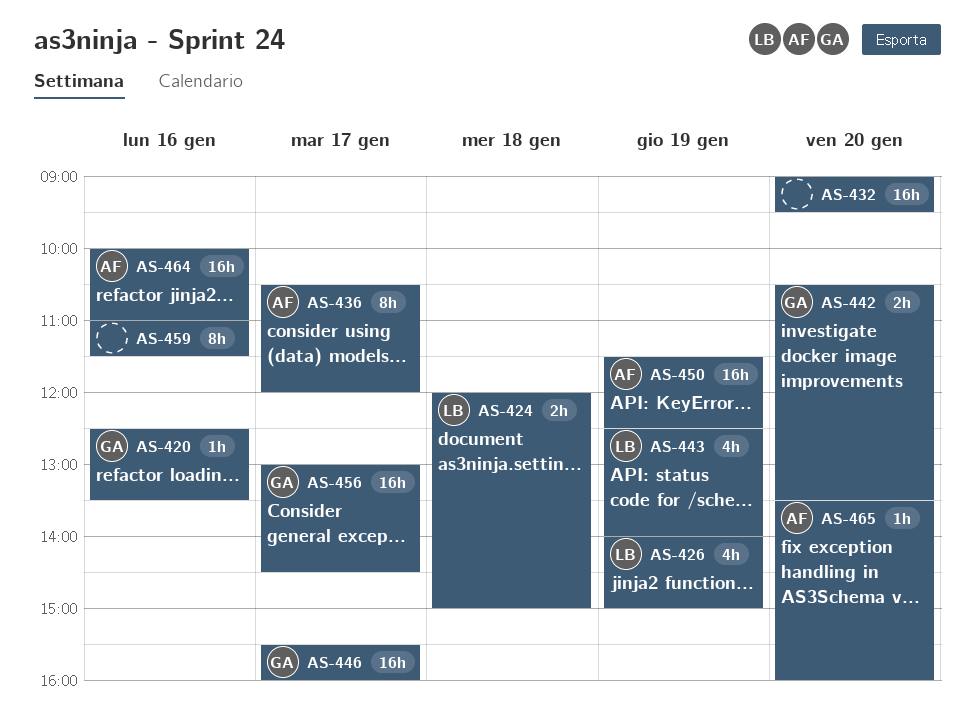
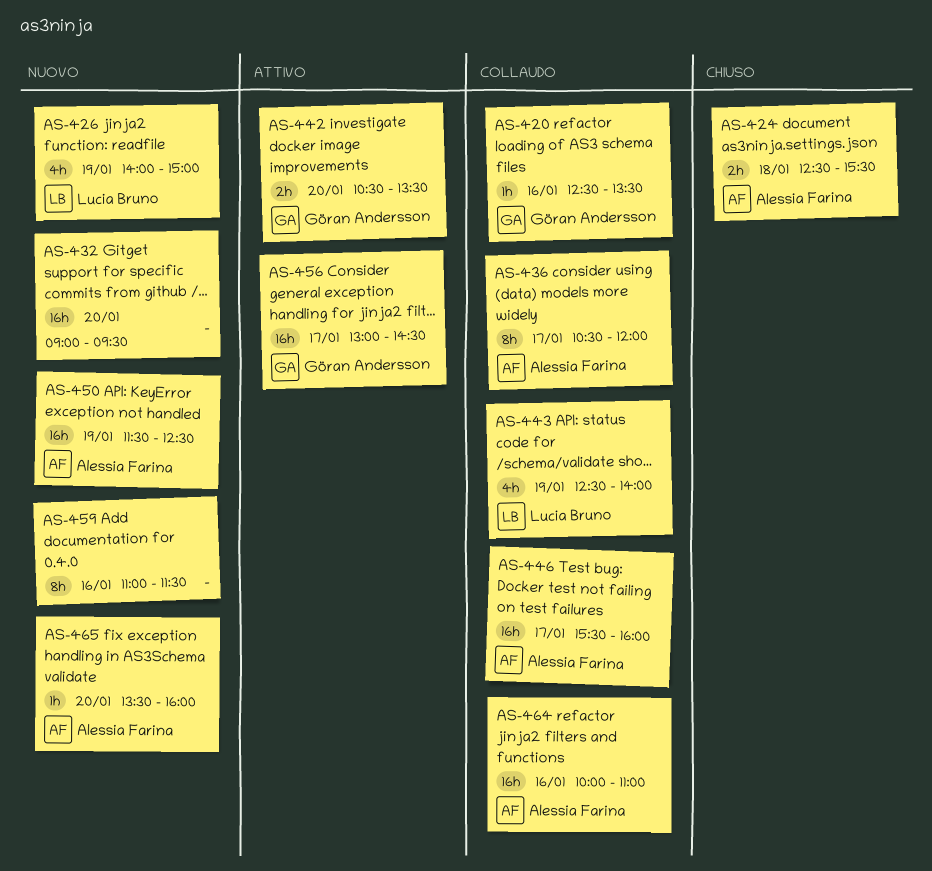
AS-424, owner: Lucia Bruno -> Alessia Farina
AS-424, begins: 12:00 -> 12:30
AS-424, ends: 15:00 -> 15:30
AS-446, owner: Göran Andersson -> Alessia Farina

